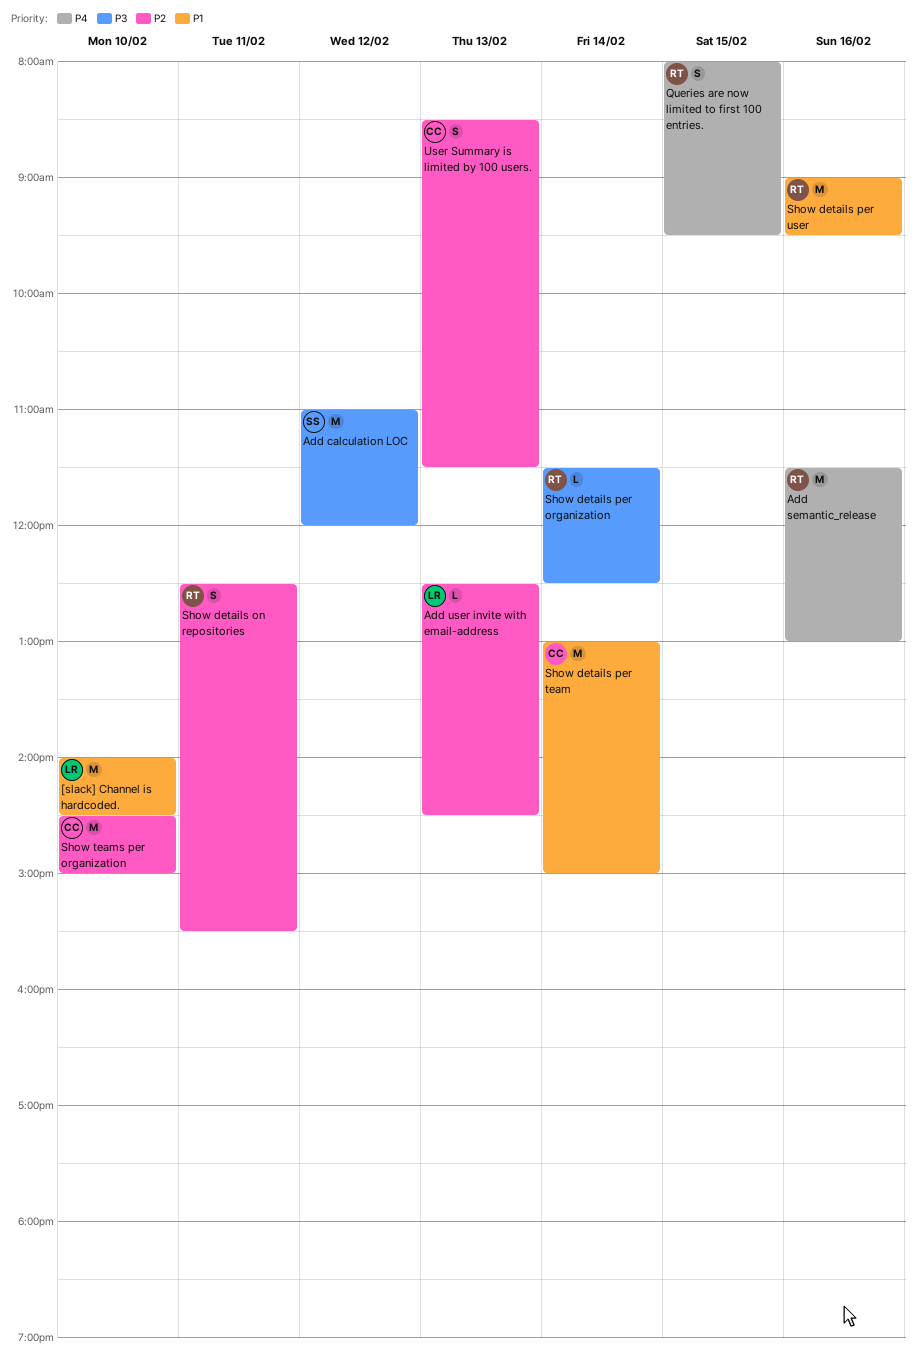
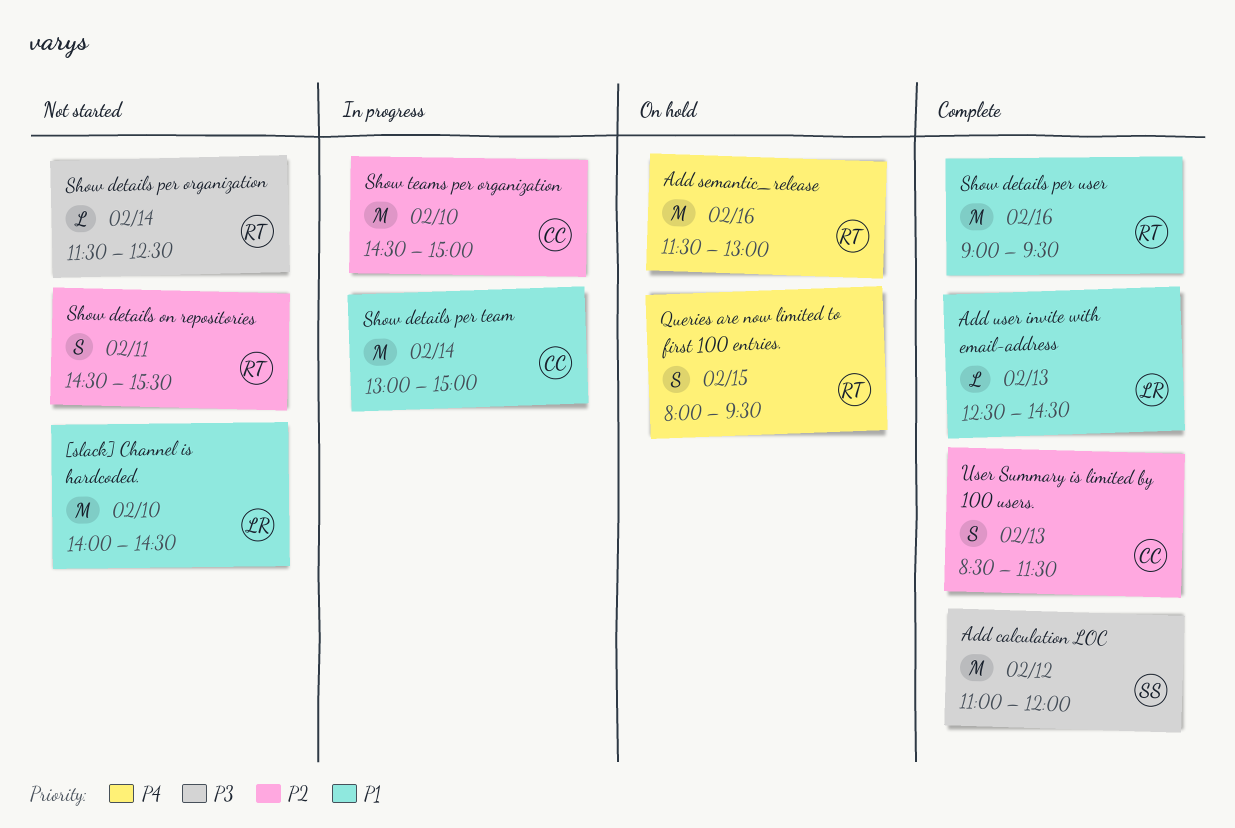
Add user invite with email-address, priority: P2 -> P1
Show details on repositories, begins: 12:30 -> 14:30

